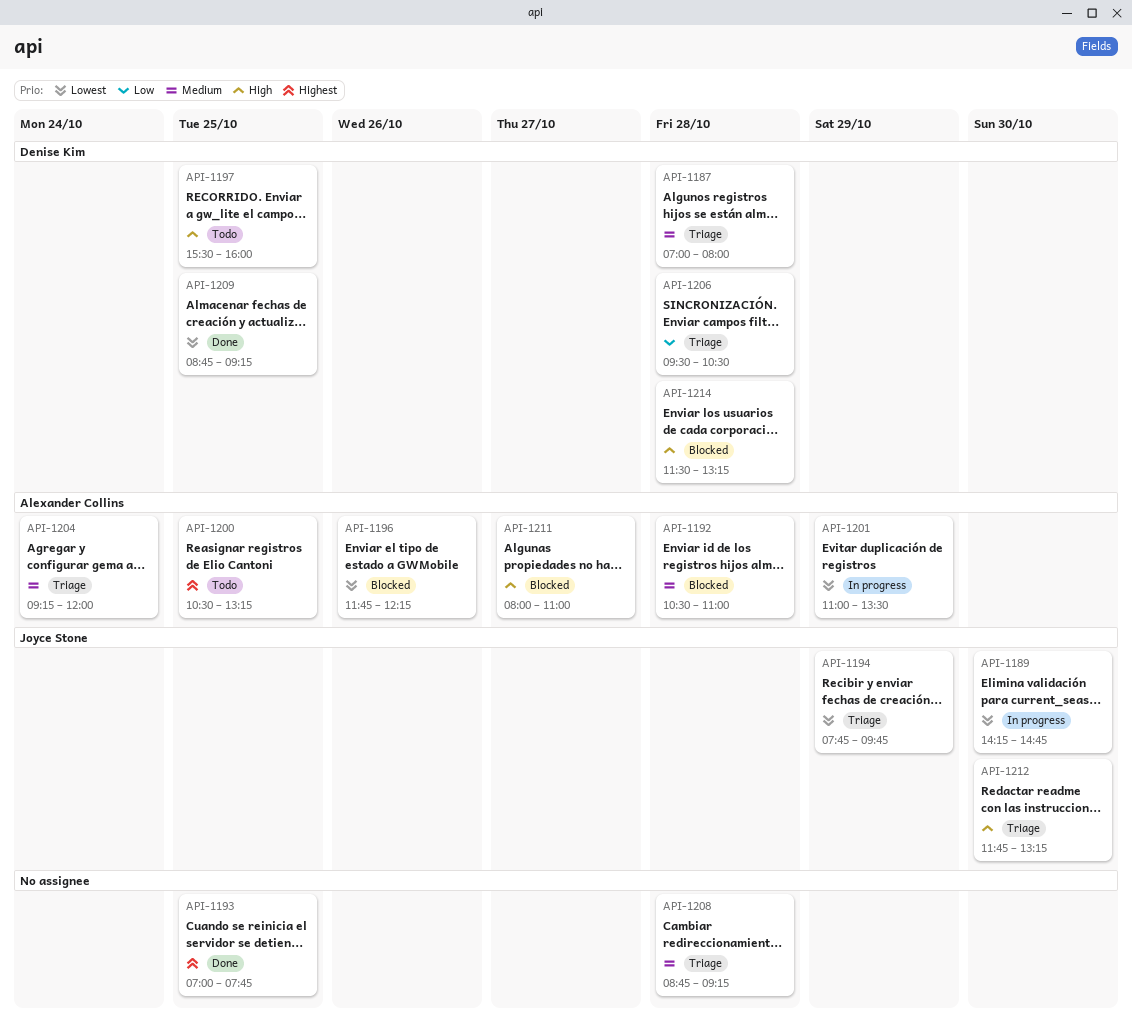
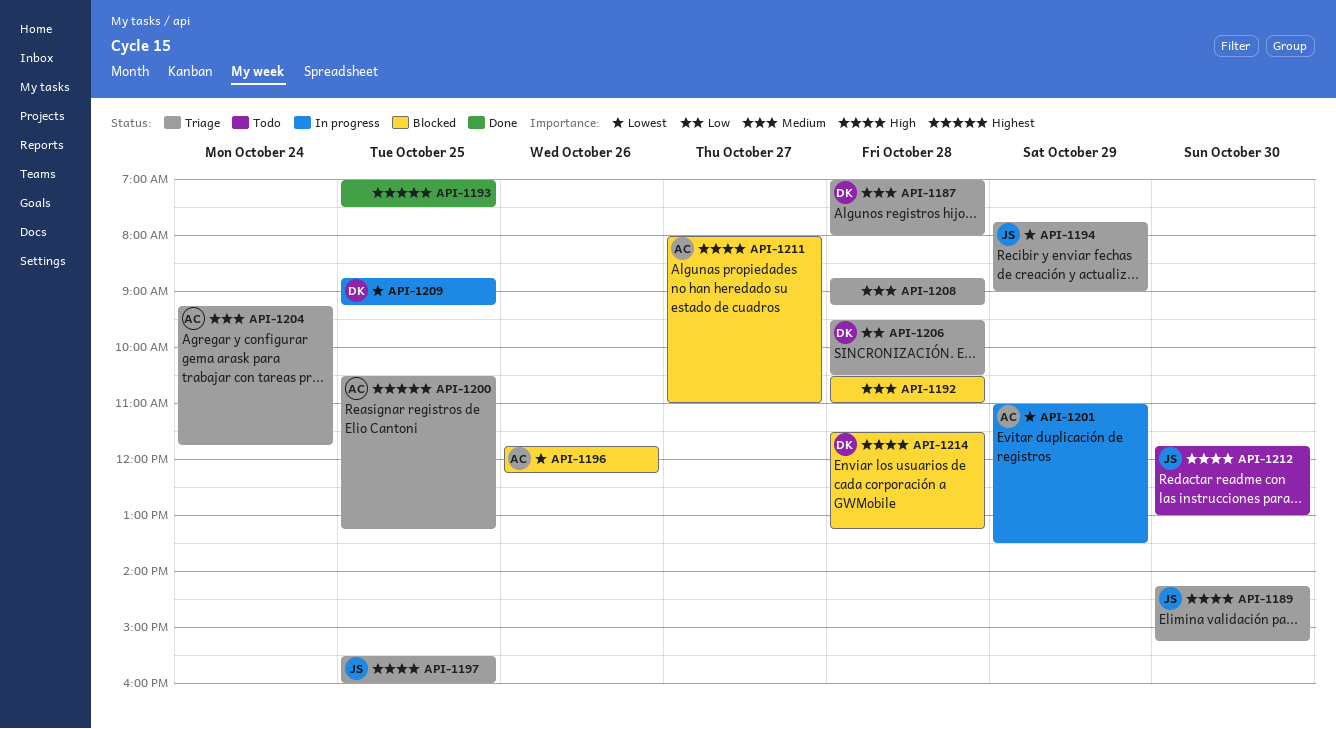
API-1189, status: In progress -> Triage
API-1189, priority: Lowest -> High
API-1189, ends: 14:45 -> 15:15
API-1192, owner: Alexander Collins -> none
API-1193, ends: 07:45 -> 07:30
API-1194, ends: 09:45 -> 09:00
API-1197, status: Todo -> Triage
API-1197, owner: Denise Kim -> Joyce Stone
API-1200, status: Todo -> Triage
API-1204, ends: 12:00 -> 11:45
API-1209, status: Done -> In progress
API-1212, status: Triage -> Todo
API-1212, ends: 13:15 -> 13:00

